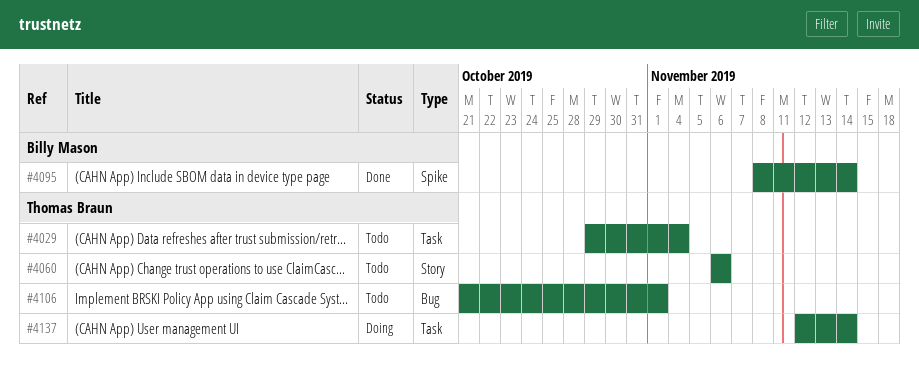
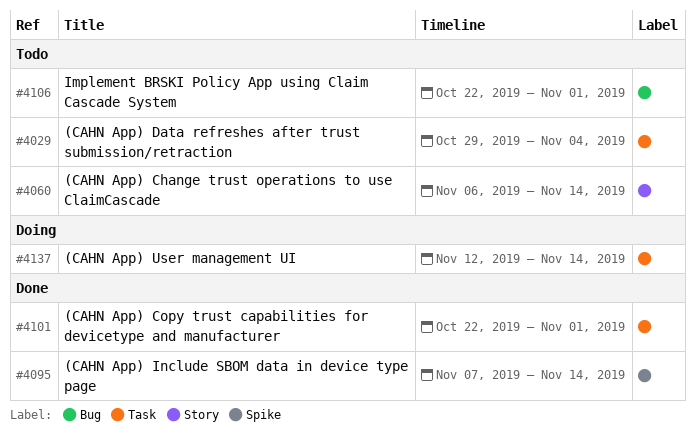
#4060, due: Nov 6 -> Nov 14
#4095, start: Nov 8 -> Nov 7
#4101: none -> present
#4106, start: Oct 21 -> Oct 22

